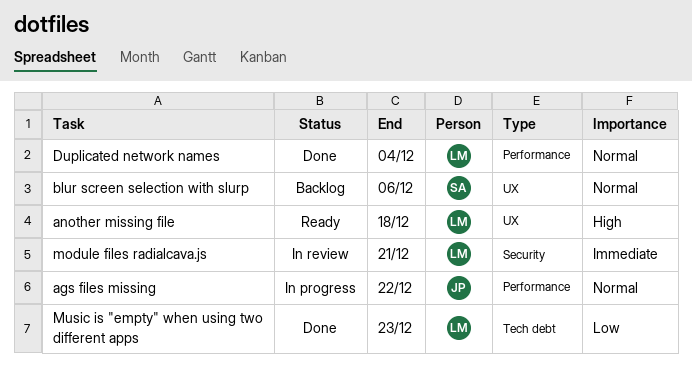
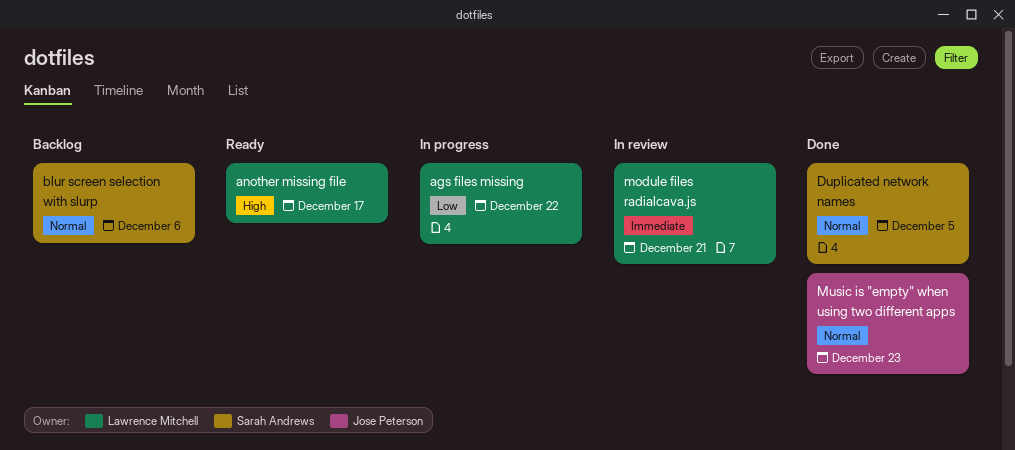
ags files missing, owner: Jose Peterson -> Lawrence Mitchell
ags files missing, priority: Normal -> Low
another missing file, due: Dec 18 -> Dec 17
Duplicated network names, owner: Lawrence Mitchell -> Sarah Andrews
Duplicated network names, due: Dec 4 -> Dec 5
Music is "empty" when using two different apps, owner: Lawrence Mitchell -> Jose Peterson
Music is "empty" when using two different apps, priority: Low -> Normal

